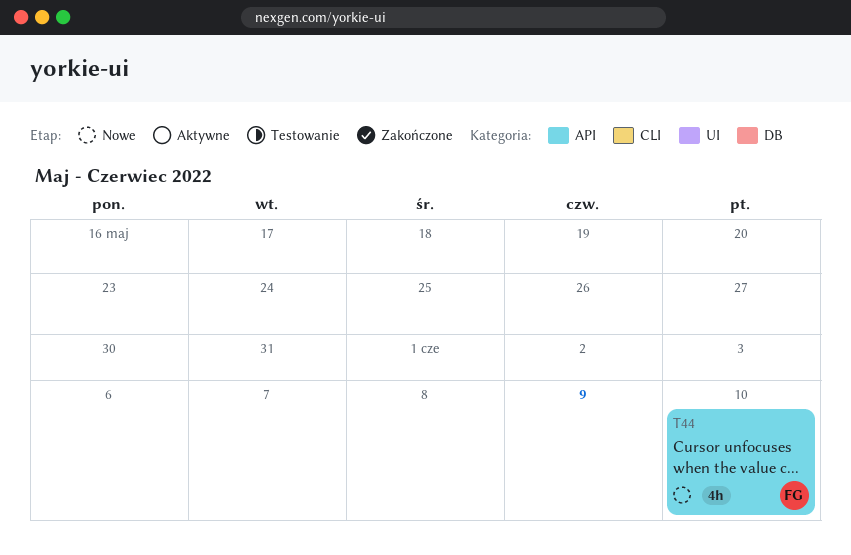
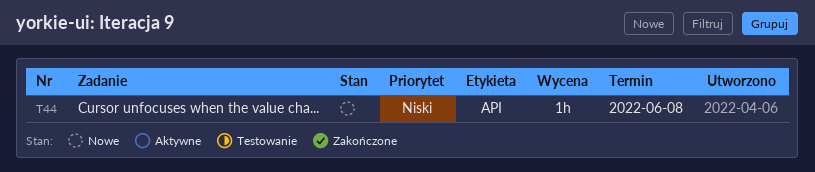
T44, estimate: 4h -> 1h
T44, due: Jun 10 -> Jun 8

